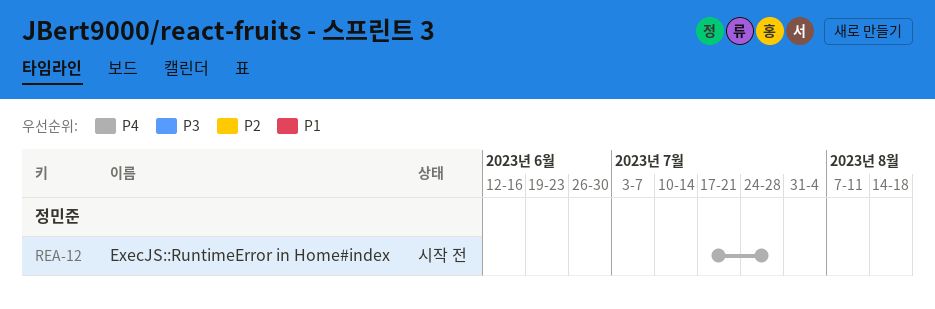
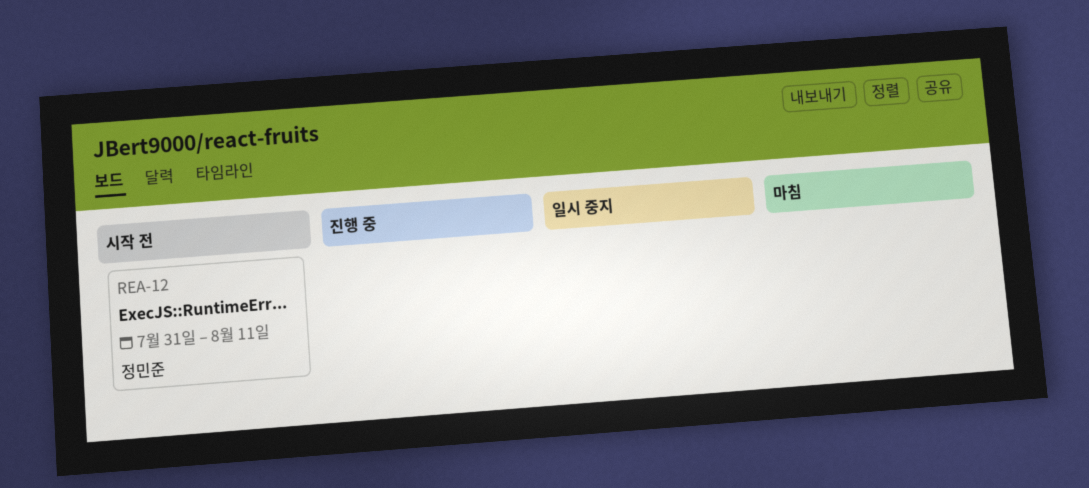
REA-12, start: Jul 17 -> Jul 31
REA-12, due: Jul 28 -> Aug 11

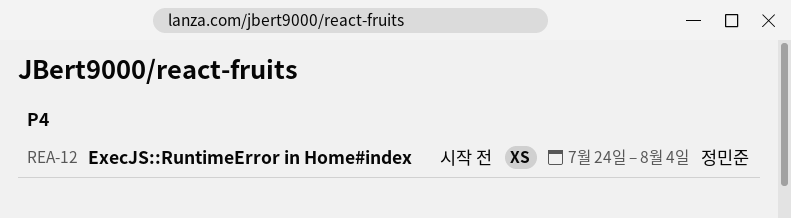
REA-12, start: Jul 31 -> Jul 24
REA-12, due: Aug 11 -> Aug 4

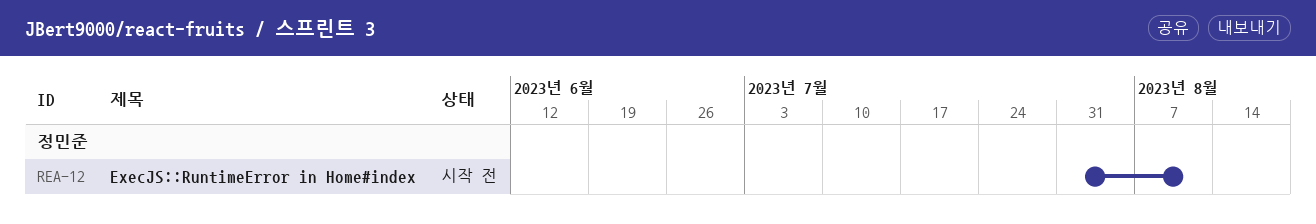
REA-12, start: Jul 24 -> Jul 31
REA-12, due: Aug 4 -> Aug 11

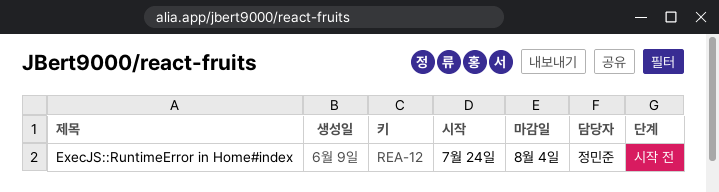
REA-12, start: Jul 31 -> Jul 24
REA-12, due: Aug 11 -> Aug 4

